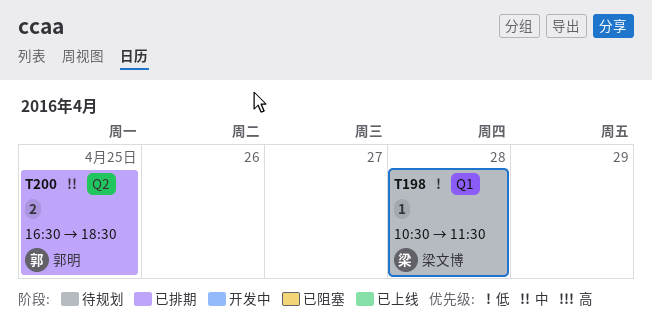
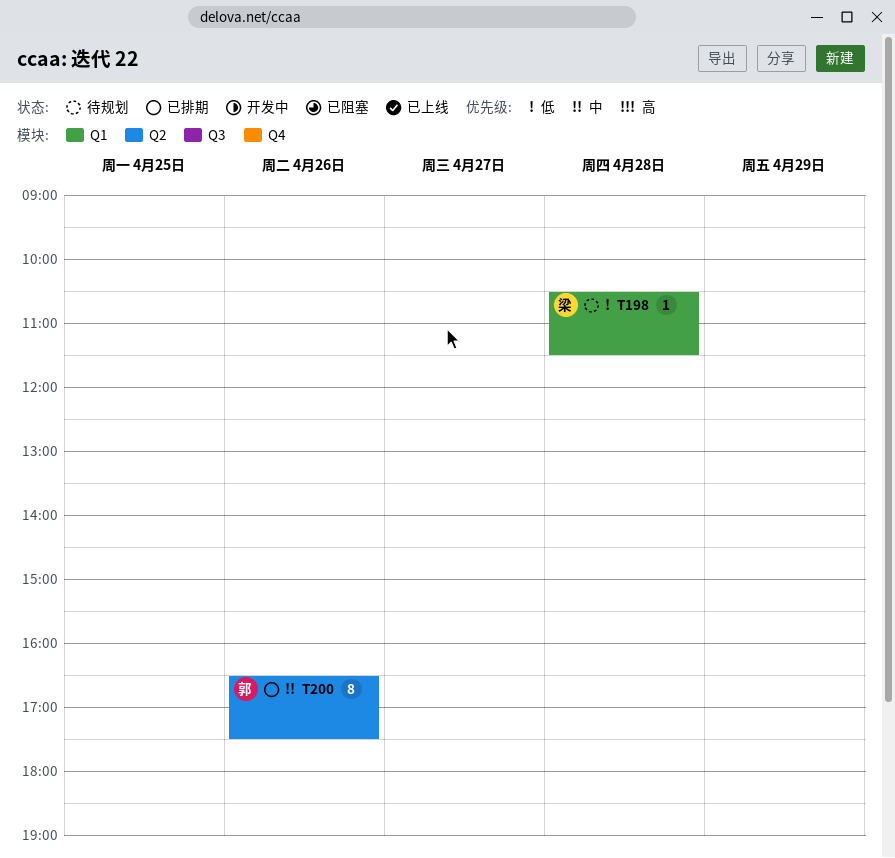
T200, estimate: 2 -> 8
T200, day: Apr 25 -> Apr 26
T200, ends: 18:30 -> 17:30

